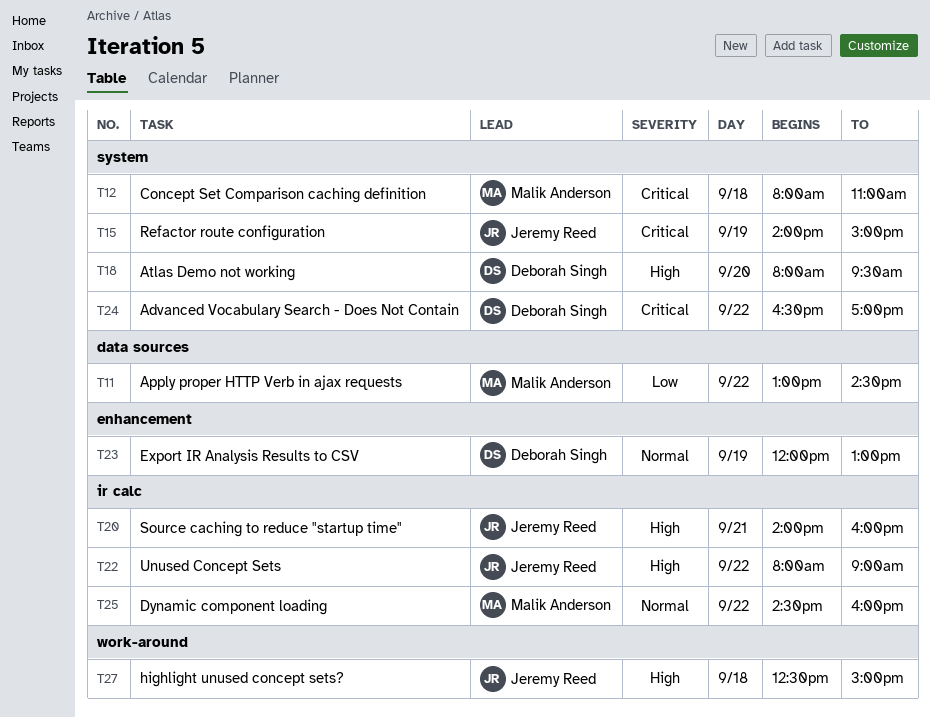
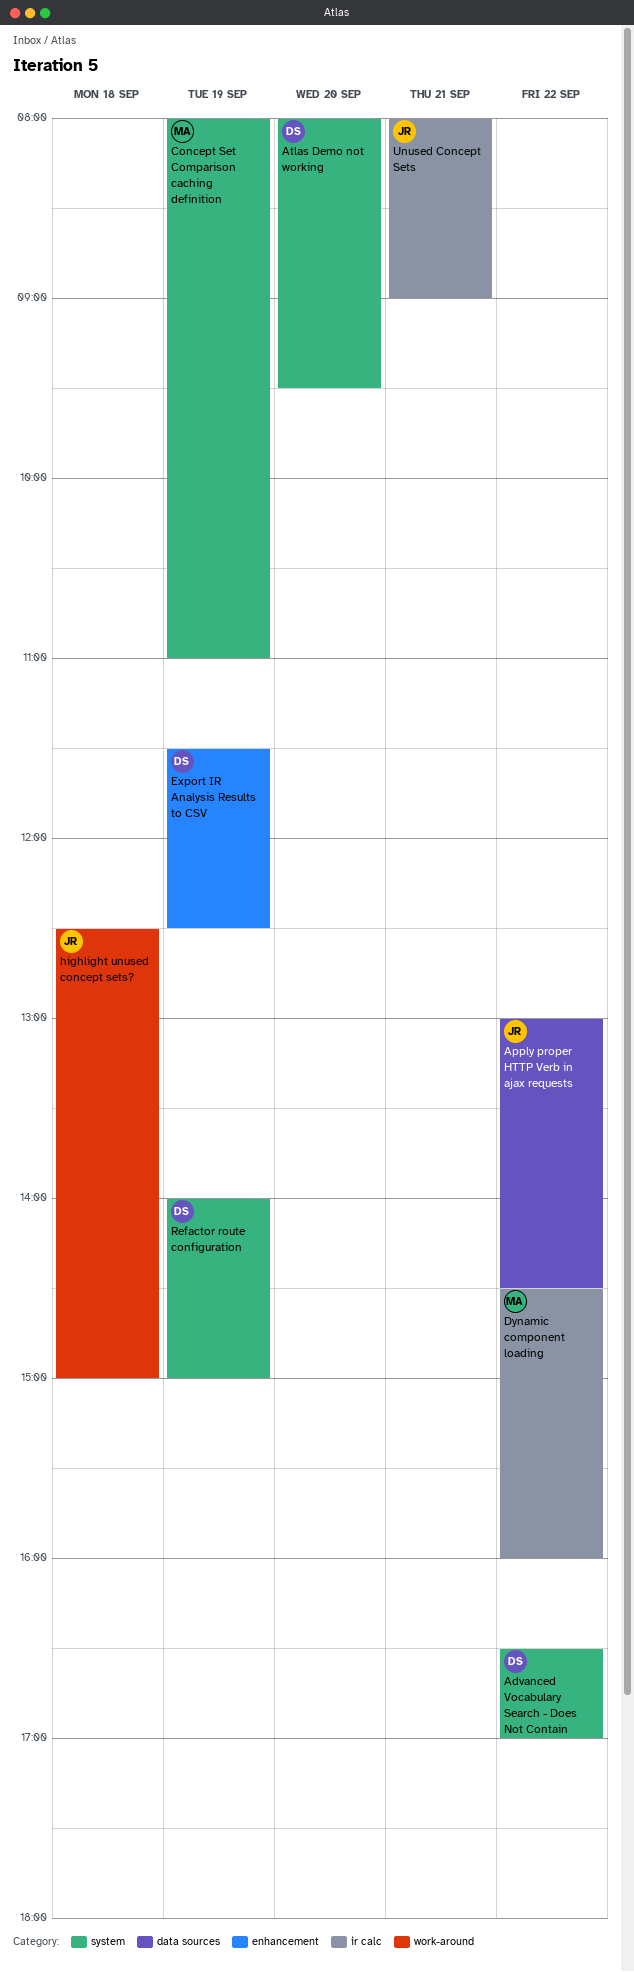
Apply proper HTTP Verb in ajax requests, owner: Malik Anderson -> Jeremy Reed
Concept Set Comparison caching definition, day: Sep 18 -> Sep 19
Export IR Analysis Results to CSV, begins: 12:00 -> 11:30
Export IR Analysis Results to CSV, ends: 13:00 -> 12:30
Refactor route configuration, owner: Jeremy Reed -> Deborah Singh
Source caching to reduce "startup time": present -> none
Unused Concept Sets, day: Sep 22 -> Sep 21

